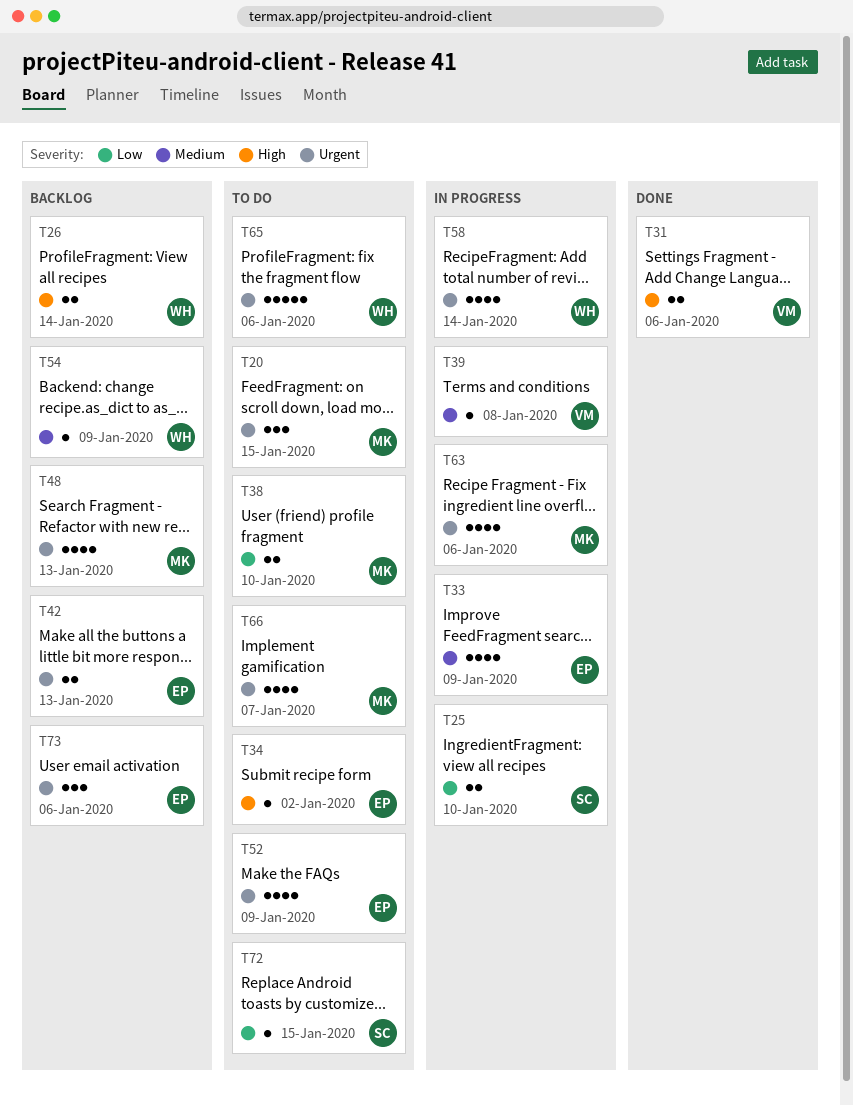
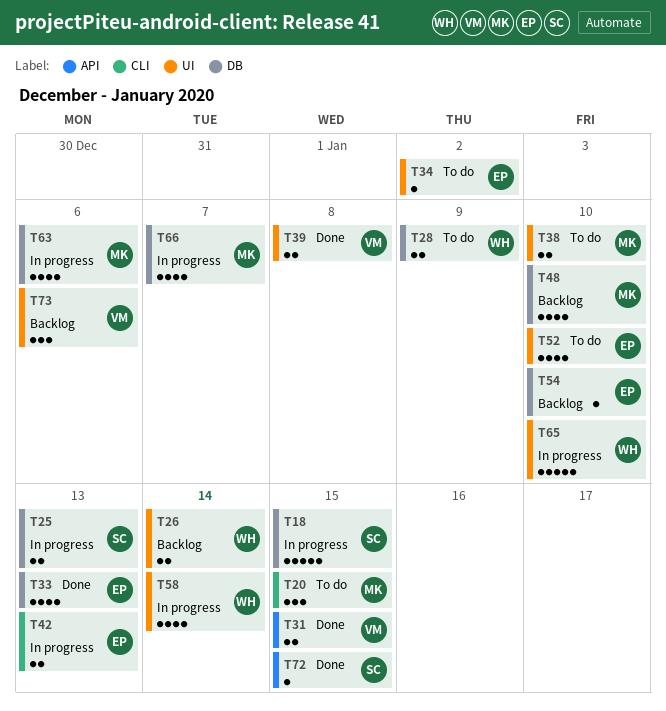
T18: none -> present
T25, due: Jan 10 -> Jan 13
T28: none -> present
T31, due: Jan 6 -> Jan 15
T33, status: In progress -> Done
T33, due: Jan 9 -> Jan 13
T39, status: In progress -> Done
T39, estimate: 1 -> 2
T42, status: Backlog -> In progress
T48, due: Jan 13 -> Jan 10
T52, due: Jan 9 -> Jan 10
T54, owner: WH -> EP
T54, due: Jan 9 -> Jan 10
T65, status: To do -> In progress
T65, due: Jan 6 -> Jan 10
T66, status: To do -> In progress
T72, status: To do -> Done
T73, owner: EP -> VM

